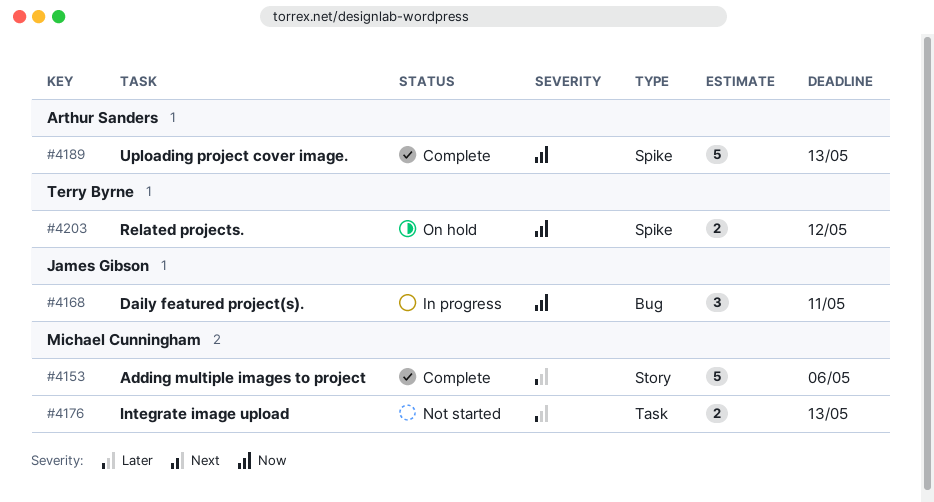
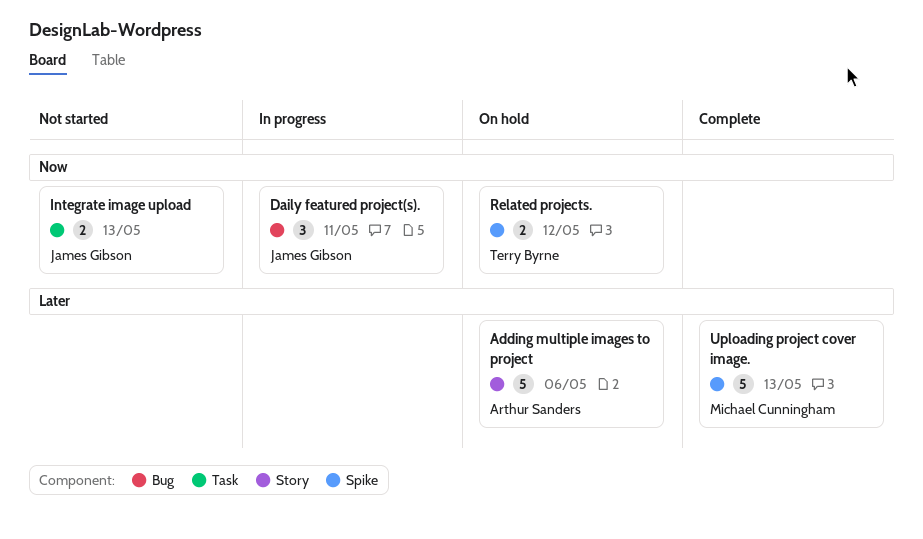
Adding multiple images to project, status: Complete -> On hold
Adding multiple images to project, owner: Michael Cunningham -> Arthur Sanders
Integrate image upload, owner: Michael Cunningham -> James Gibson
Integrate image upload, priority: Later -> Now
Uploading project cover image., owner: Arthur Sanders -> Michael Cunningham
Uploading project cover image., priority: Now -> Later

